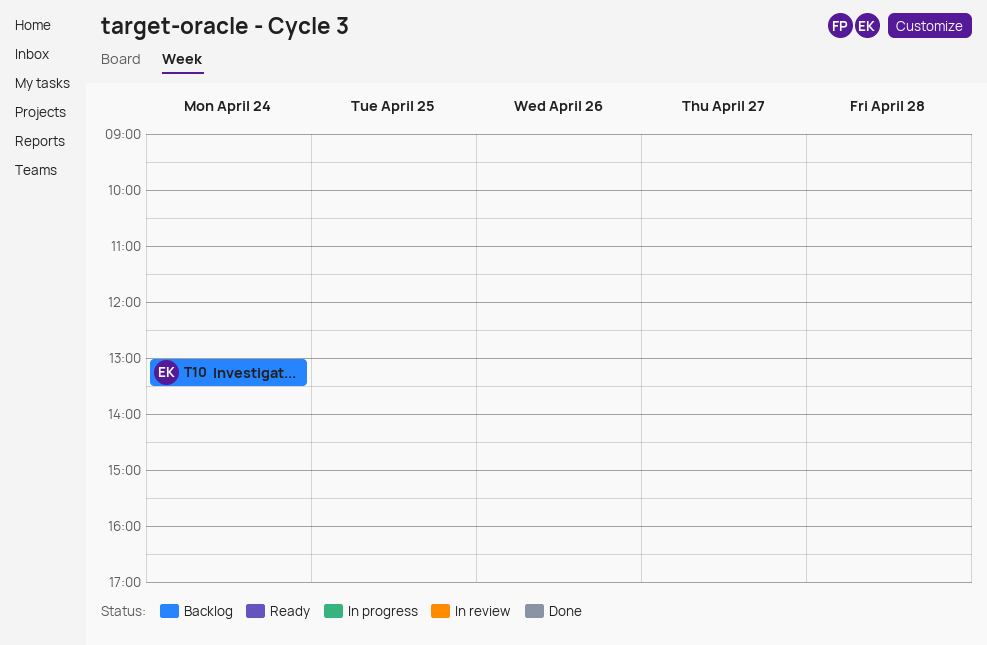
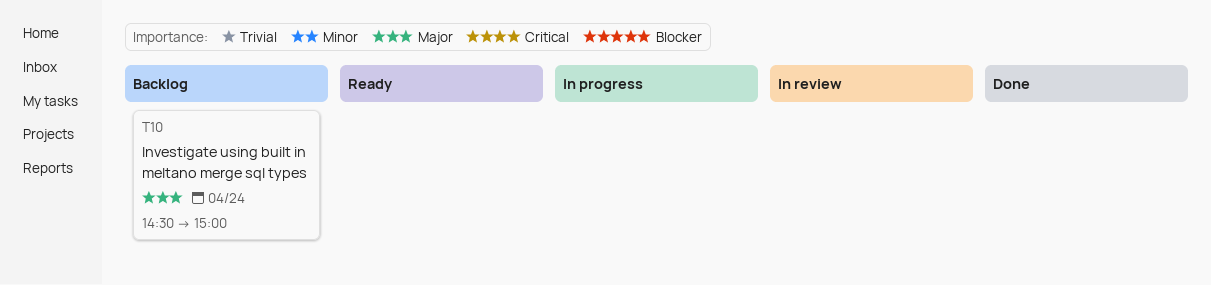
T10, begins: 13:00 -> 14:30
T10, ends: 13:30 -> 15:00

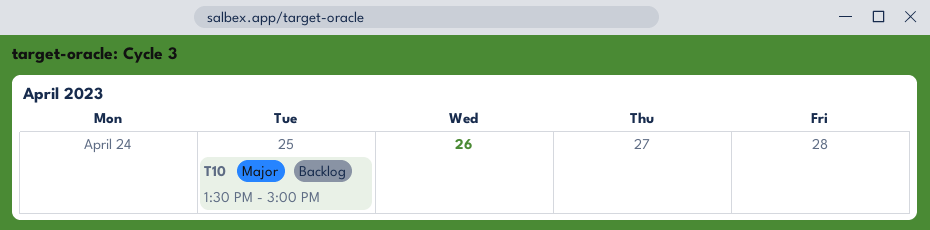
T10, day: Apr 24 -> Apr 25
T10, begins: 14:30 -> 13:30

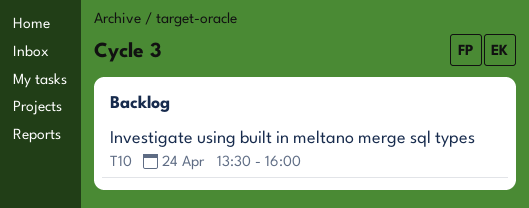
T10, day: Apr 25 -> Apr 24
T10, ends: 15:00 -> 16:00

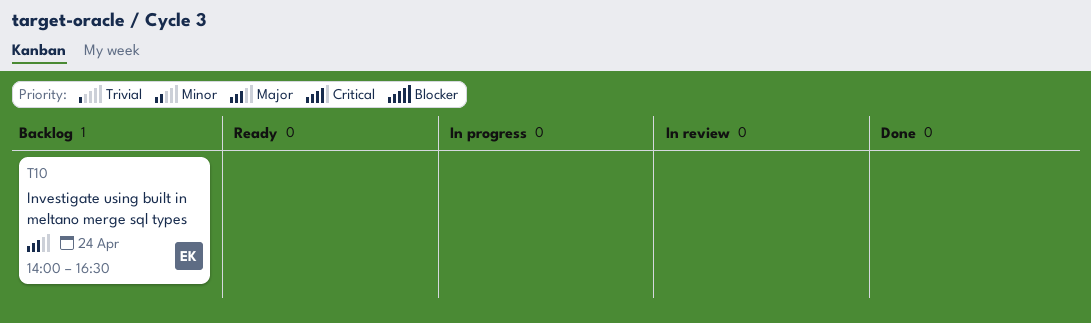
T10, begins: 13:30 -> 14:00
T10, ends: 16:00 -> 16:30

